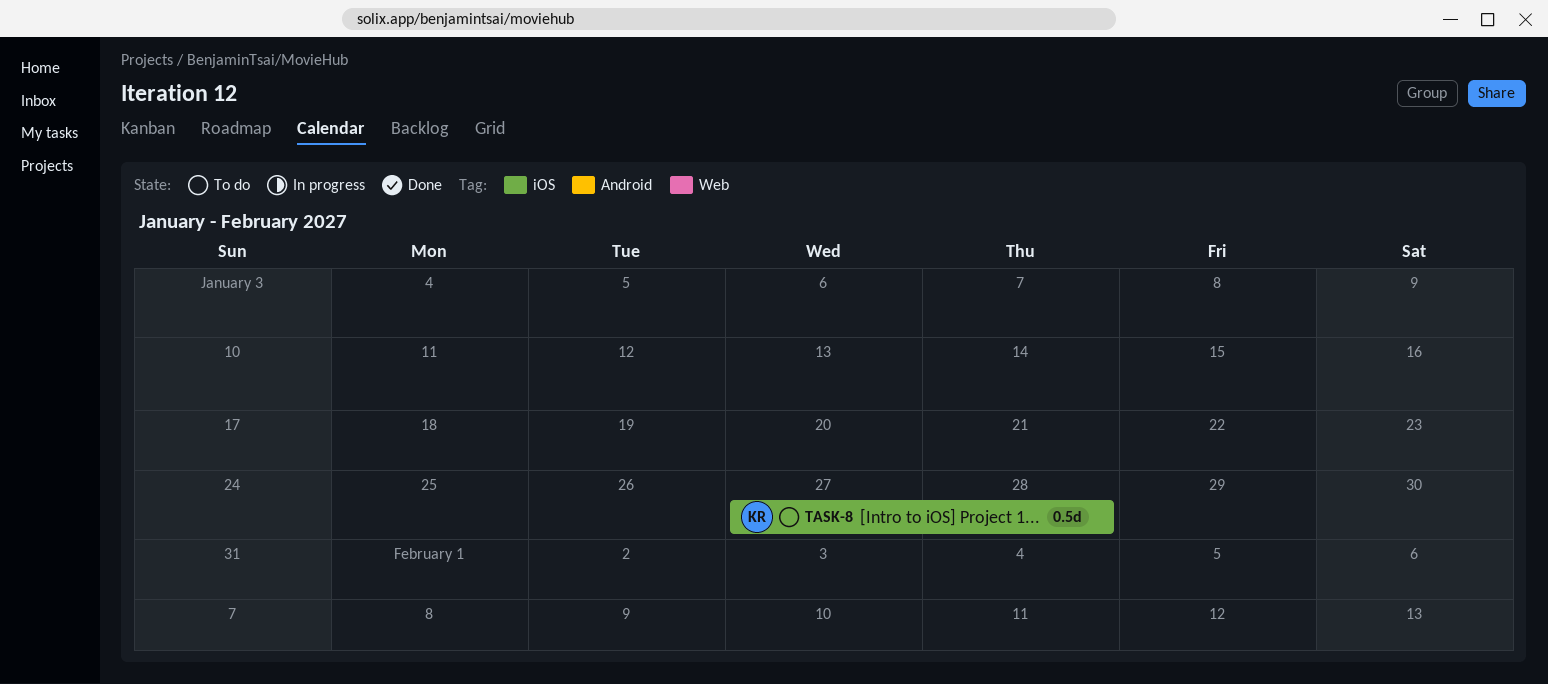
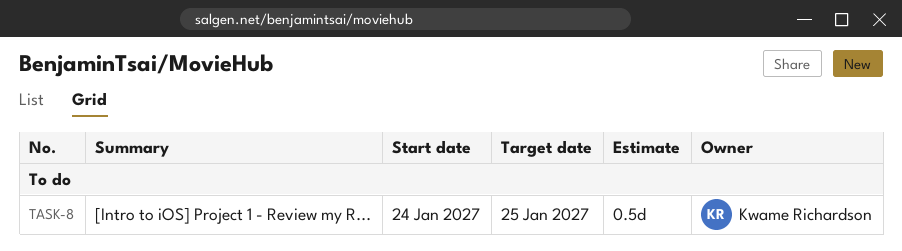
TASK-8, start: Jan 27 -> Jan 24
TASK-8, due: Jan 28 -> Jan 25

